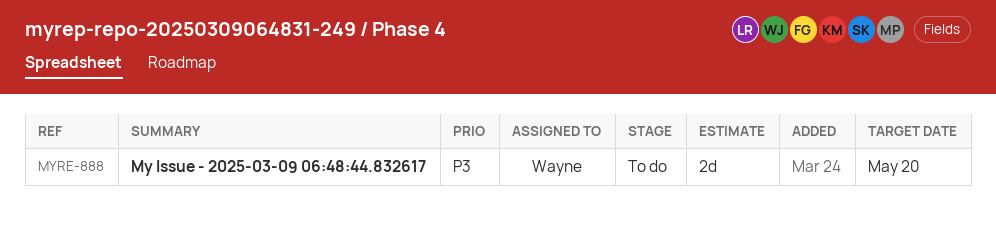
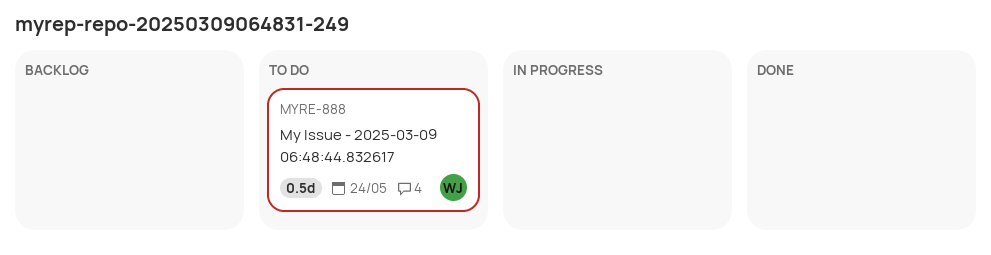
MYRE-888, estimate: 2d -> 0.5d
MYRE-888, due: May 20 -> May 24

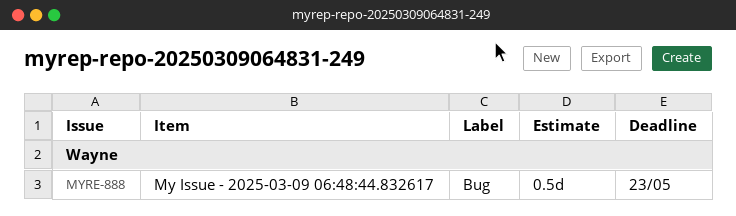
MYRE-888, due: May 24 -> May 23

